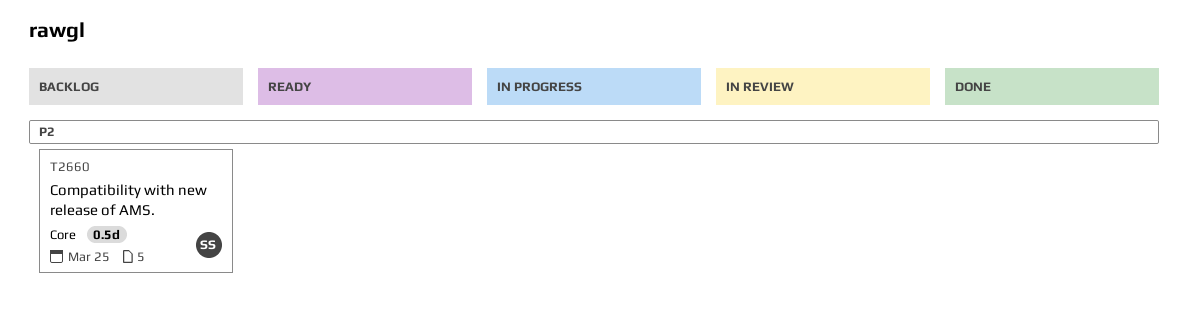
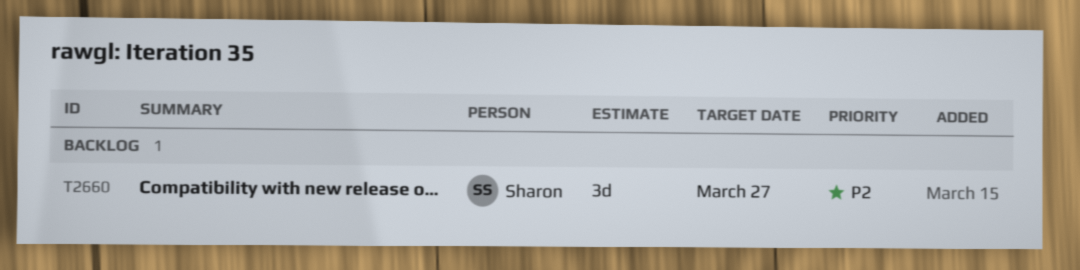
T2660, estimate: 0.5d -> 3d
T2660, due: Mar 25 -> Mar 27

